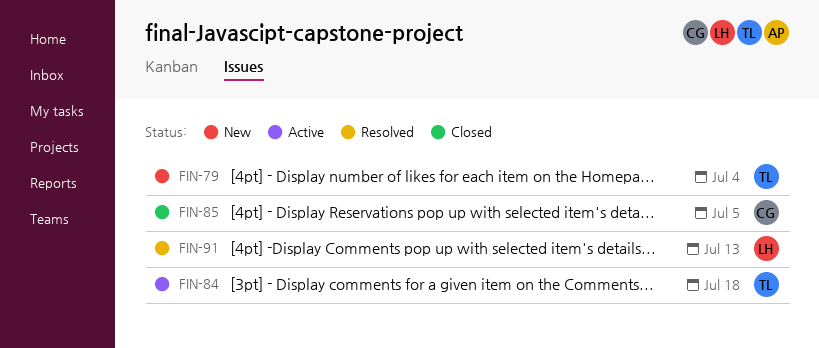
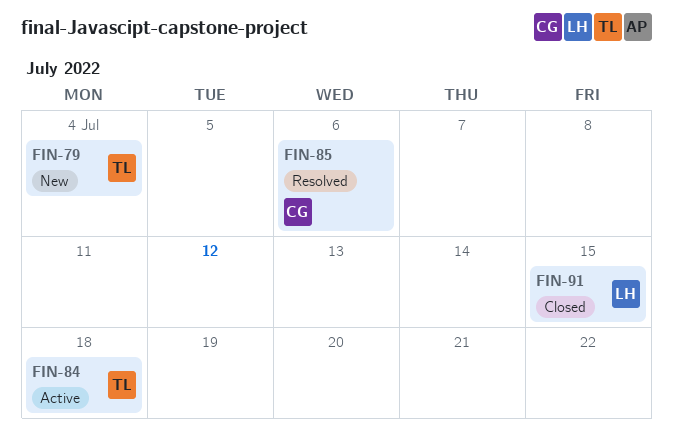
FIN-85, status: Closed -> Resolved
FIN-85, due: Jul 5 -> Jul 6
FIN-91, status: Resolved -> Closed
FIN-91, due: Jul 13 -> Jul 15

